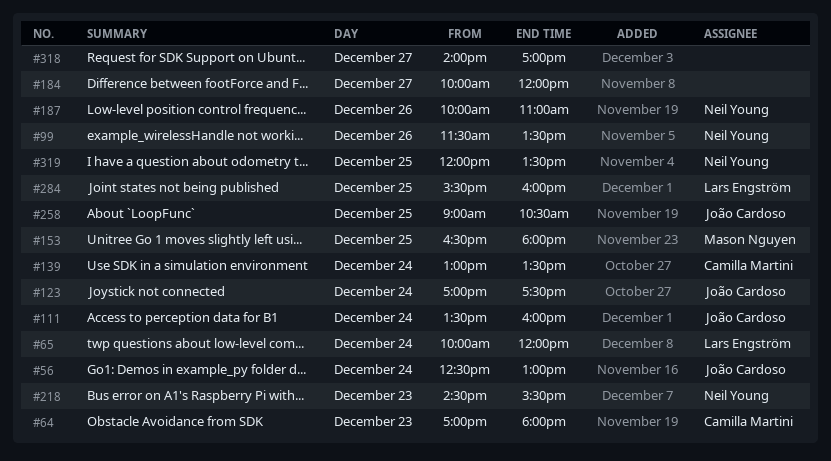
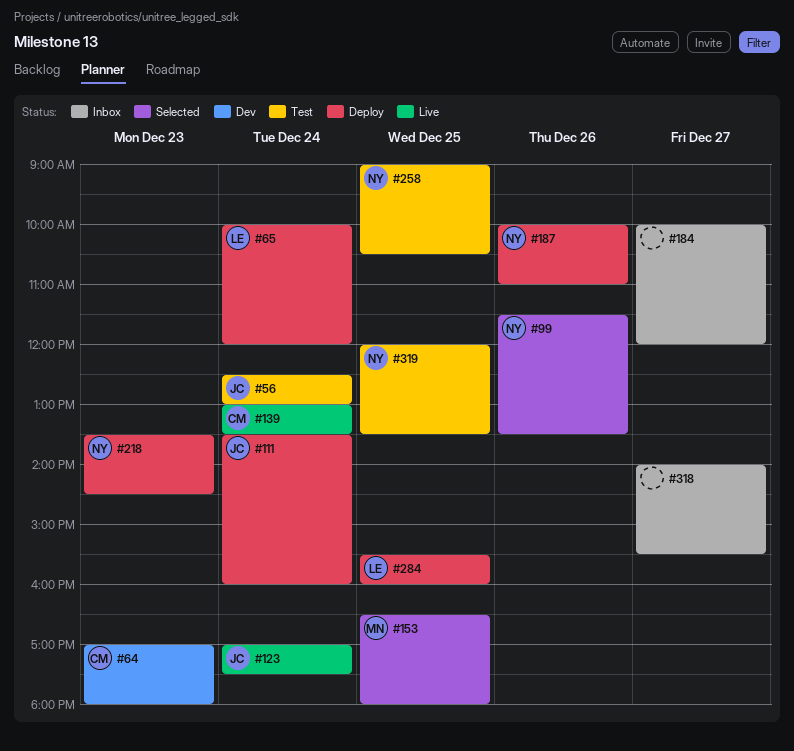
#218, begins: 14:30 -> 13:30
#218, ends: 15:30 -> 14:30
#258, owner: João Cardoso -> Neil Young
#318, ends: 17:00 -> 15:30

